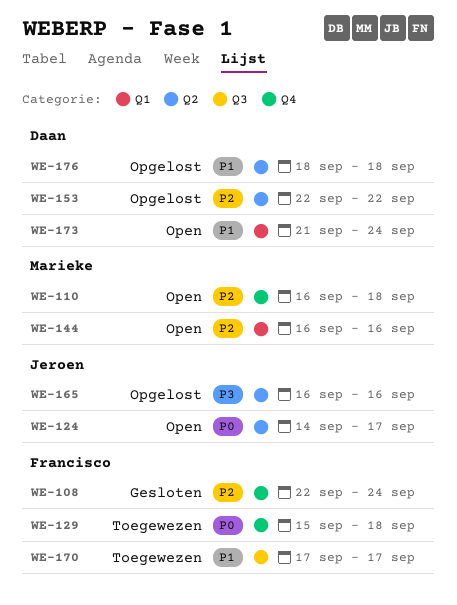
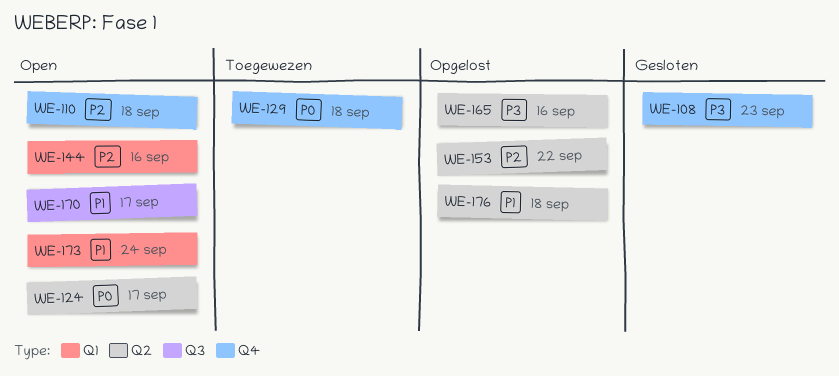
WE-108, priority: P2 -> P3
WE-108, due: Sep 24 -> Sep 23
WE-170, status: Toegewezen -> Open

